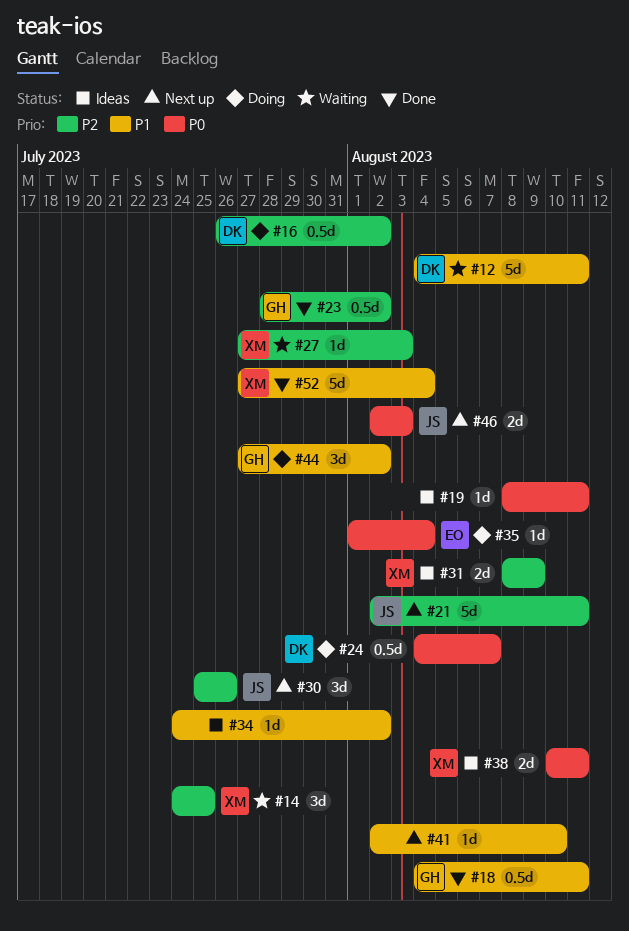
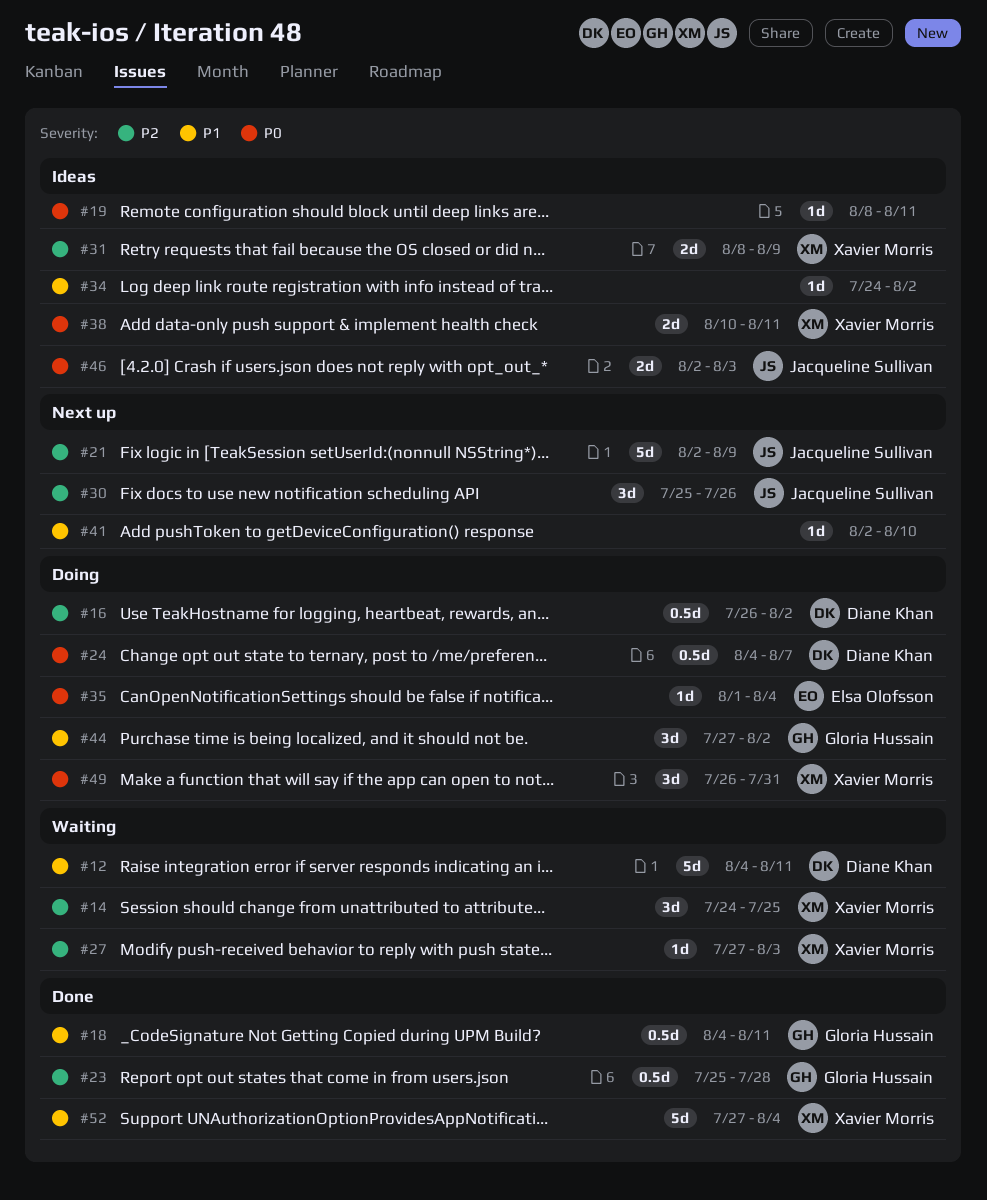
#21, due: Aug 11 -> Aug 9
#23, start: Jul 28 -> Jul 25
#23, due: Aug 2 -> Jul 28
#46, status: Next up -> Ideas
#49: none -> present

